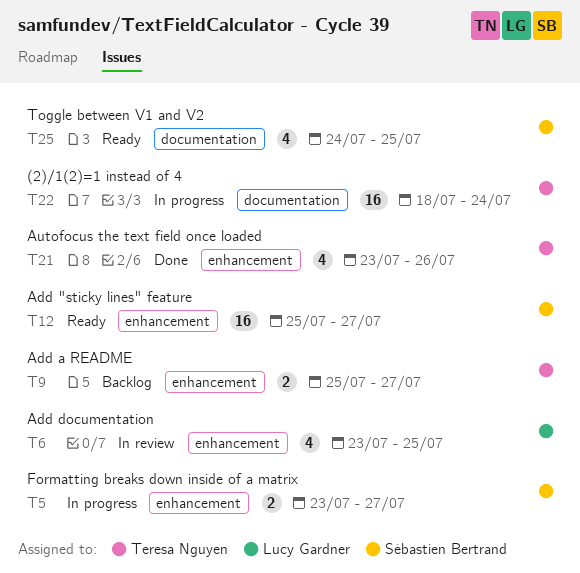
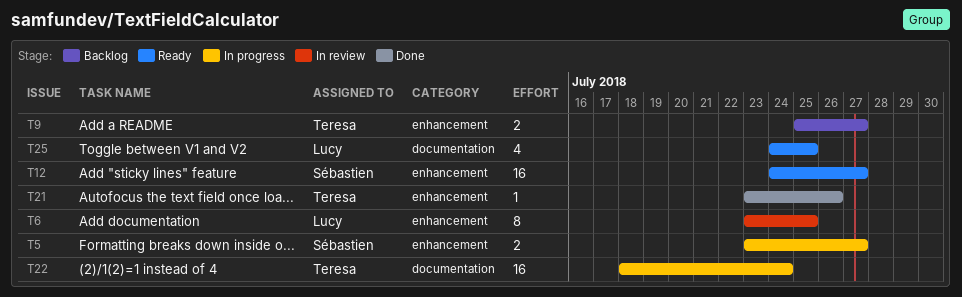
T6, estimate: 4 -> 8
T12, start: Jul 25 -> Jul 24
T21, estimate: 4 -> 1
T25, owner: Sébastien Bertrand -> Lucy Gardner

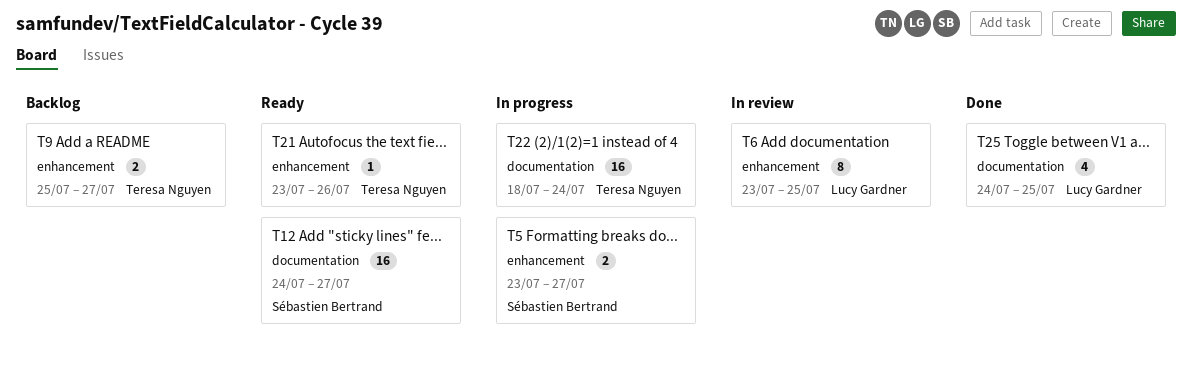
T12, label: enhancement -> documentation
T21, status: Done -> Ready
T25, status: Ready -> Done

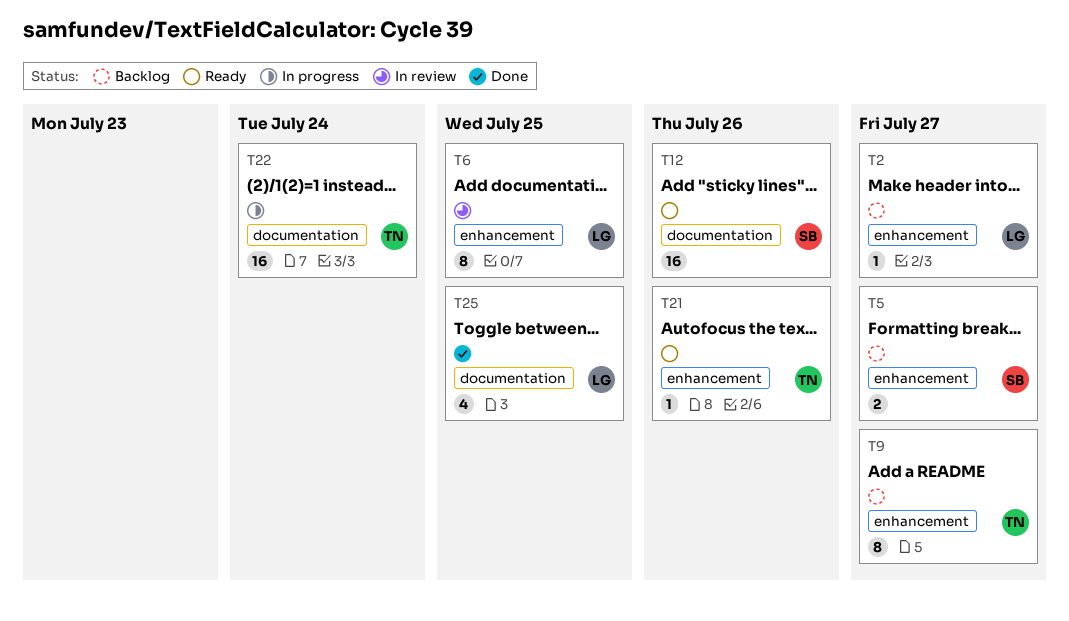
T2: none -> present
T5, status: In progress -> Backlog
T9, estimate: 2 -> 8
T12, due: Jul 27 -> Jul 26

